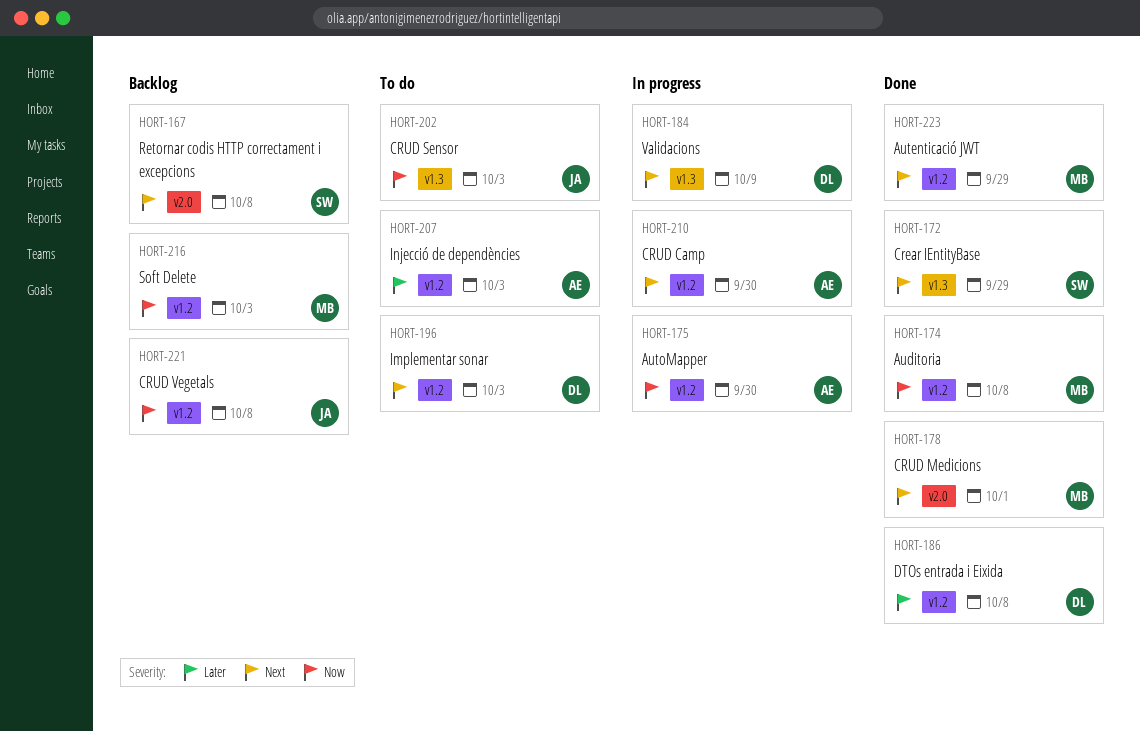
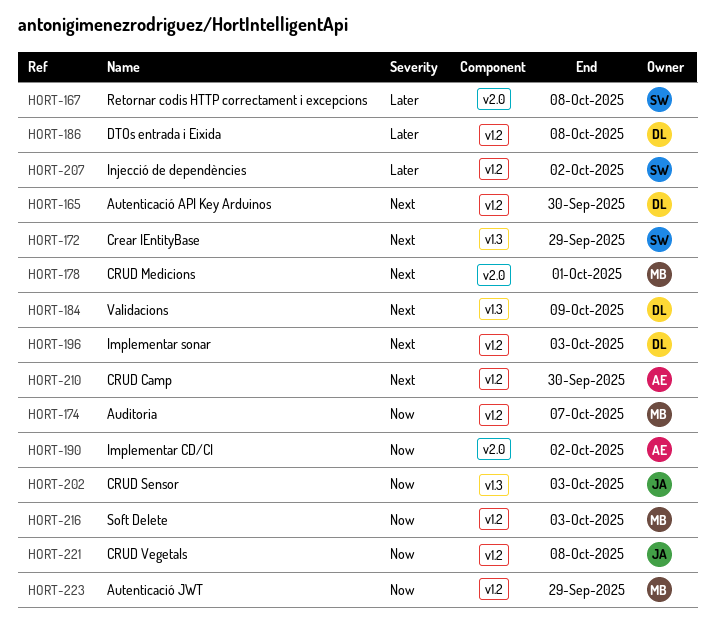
HORT-165: none -> present
HORT-167, priority: Next -> Later
HORT-174, due: Oct 8 -> Oct 7
HORT-175: present -> none
HORT-190: none -> present
HORT-207, owner: AE -> SW
HORT-207, due: Oct 3 -> Oct 2
HORT-223, priority: Next -> Now

